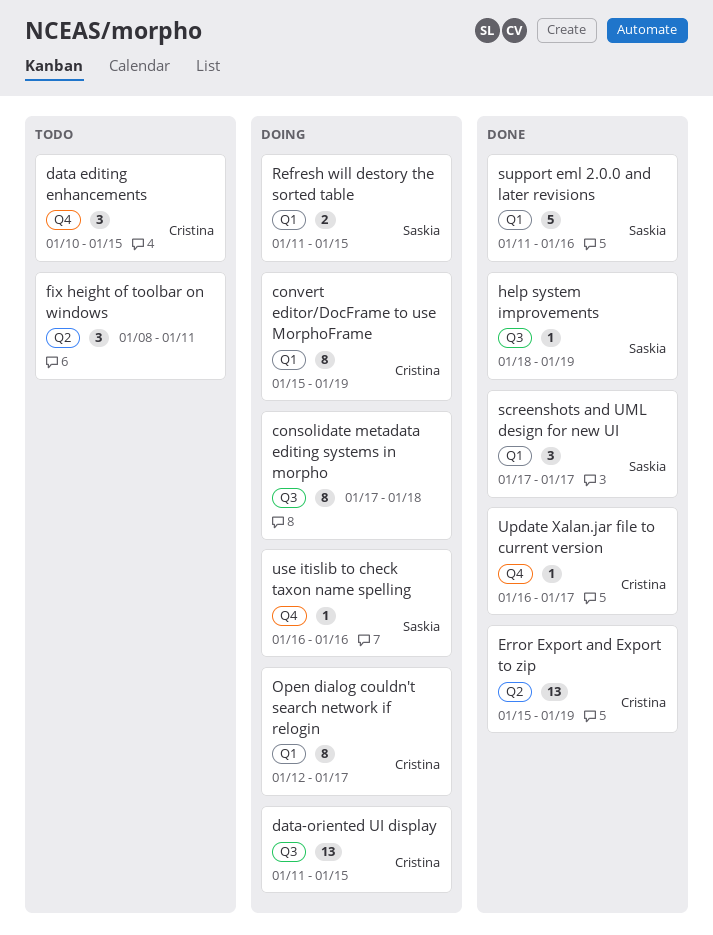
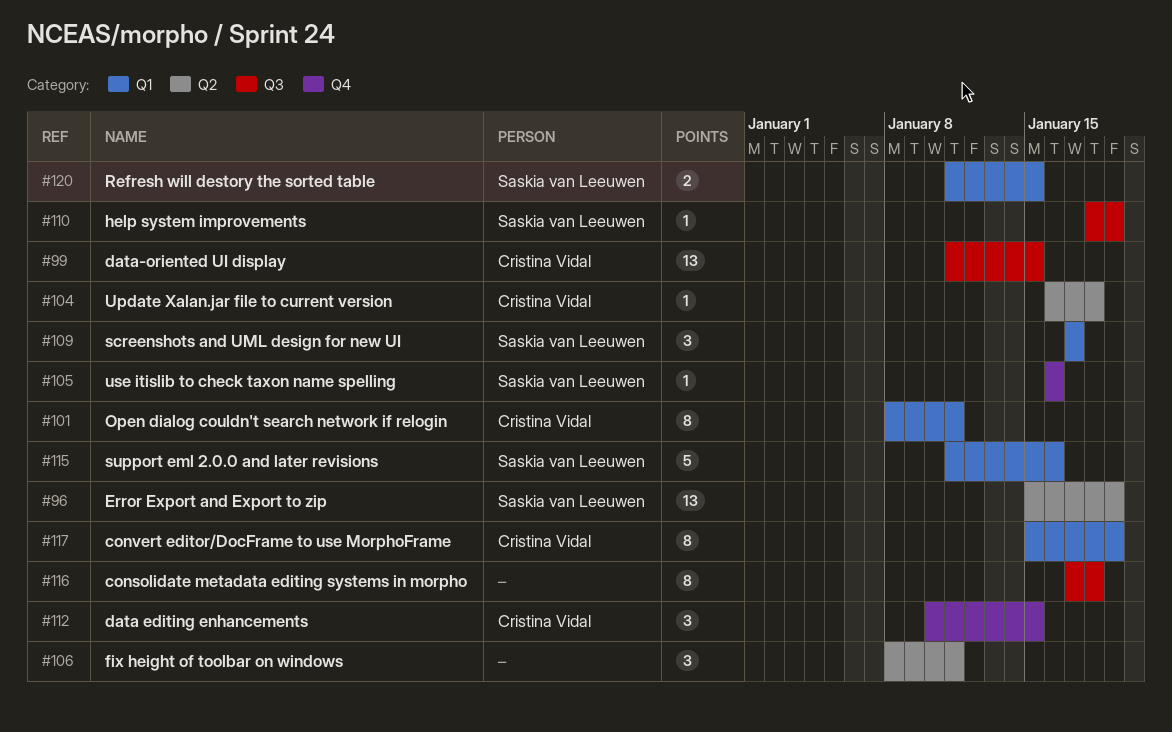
Error Export and Export to zip, owner: Cristina Vidal -> Saskia van Leeuwen
Open dialog couldn't search network if relogin, start: Jan 12 -> Jan 8
Open dialog couldn't search network if relogin, due: Jan 17 -> Jan 11
Update Xalan.jar file to current version, label: Q4 -> Q2
Update Xalan.jar file to current version, due: Jan 17 -> Jan 18

